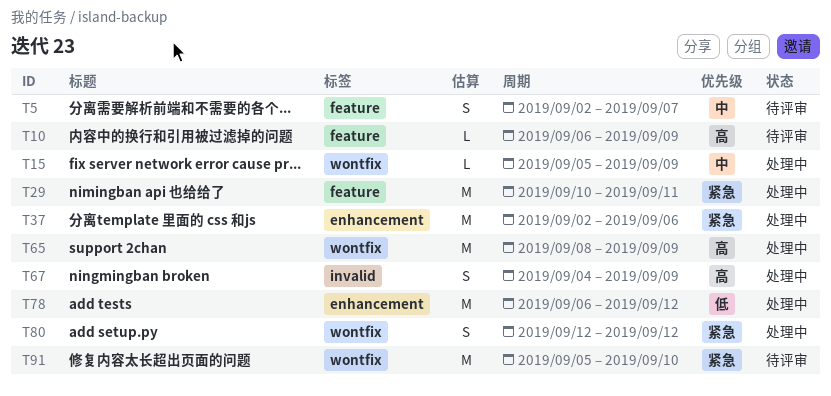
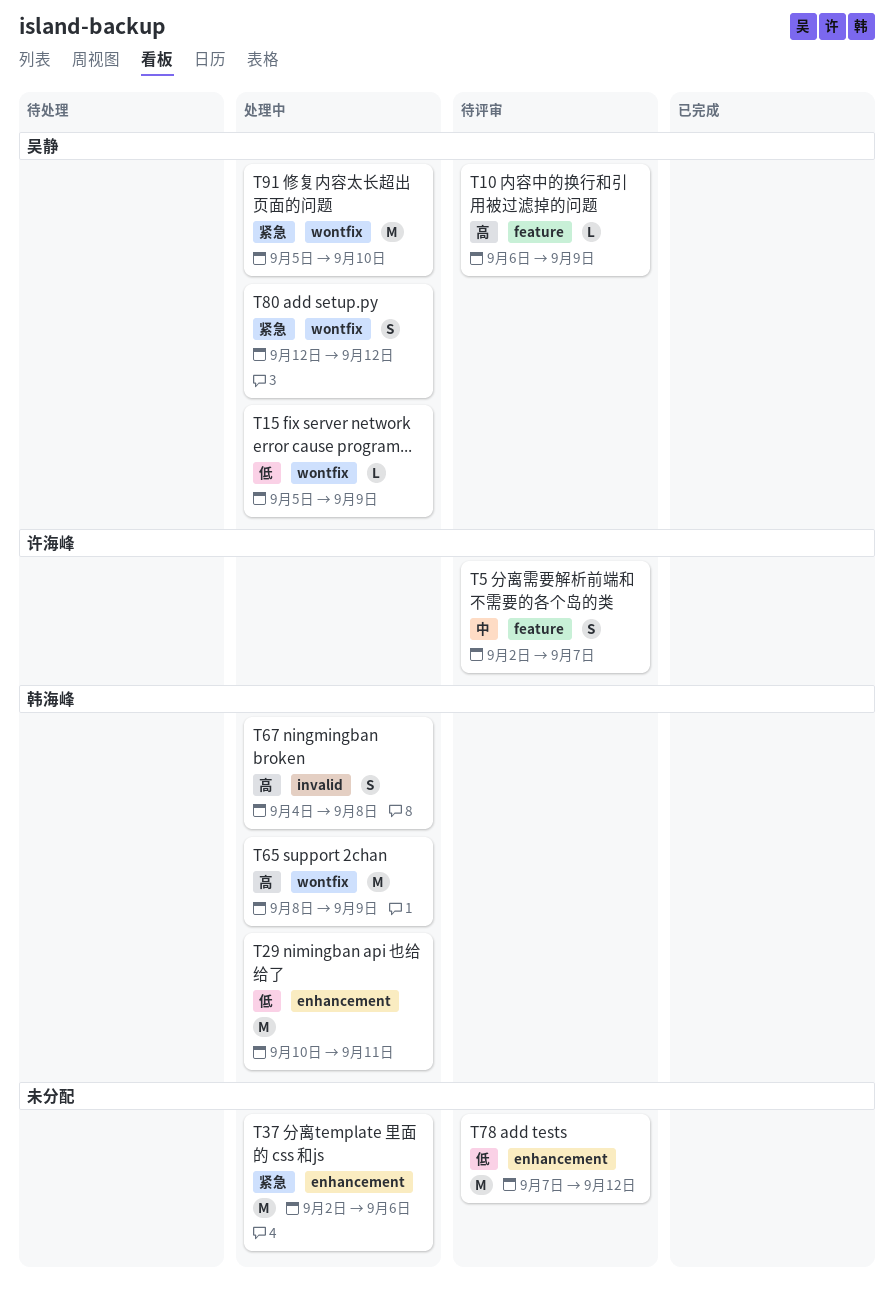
T15, priority: 中 -> 低
T29, priority: 紧急 -> 低
T29, label: feature -> enhancement
T67, due: Sep 9 -> Sep 8
T78, status: 处理中 -> 待评审
T78, start: Sep 6 -> Sep 7
T91, status: 待评审 -> 处理中

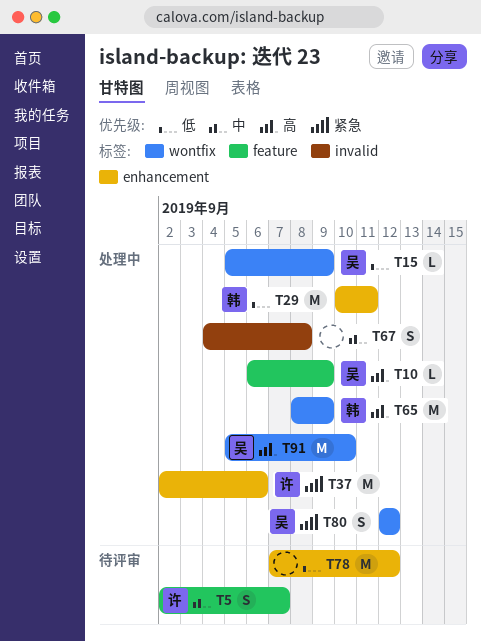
T10, status: 待评审 -> 处理中
T37, owner: none -> 许海峰
T67, owner: 韩海峰 -> none
T67, priority: 高 -> 中
T91, priority: 紧急 -> 高

